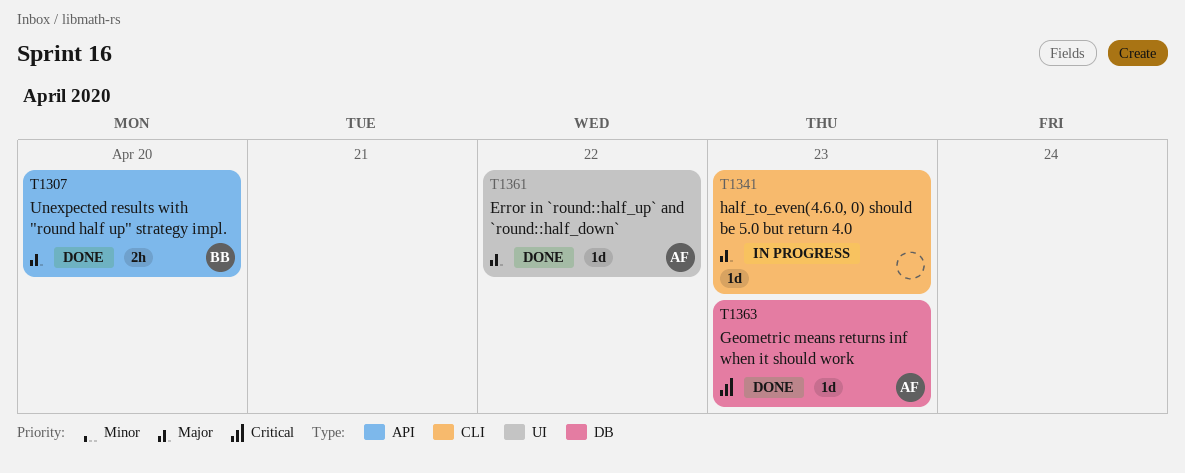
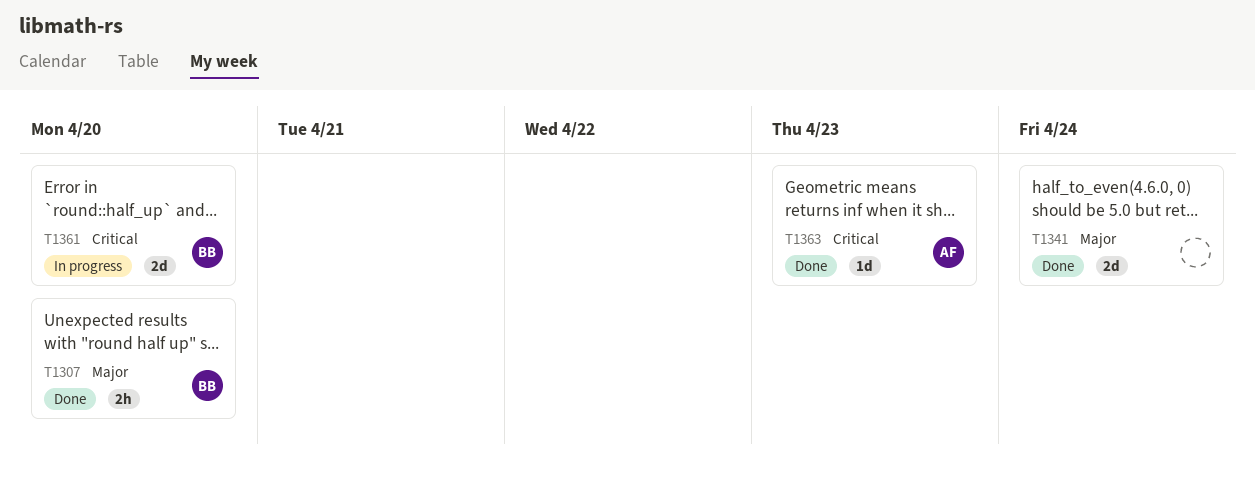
T1341, status: In progress -> Done
T1341, estimate: 1d -> 2d
T1341, due: Apr 23 -> Apr 24
T1361, status: Done -> In progress
T1361, owner: AF -> BB
T1361, priority: Major -> Critical
T1361, estimate: 1d -> 2d
T1361, due: Apr 22 -> Apr 20

